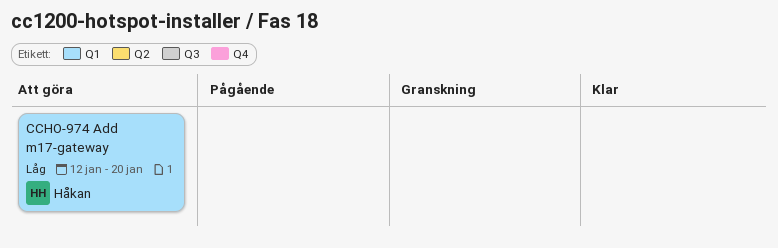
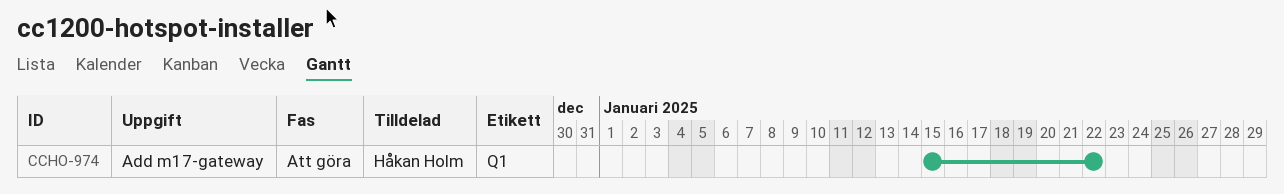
CCHO-974, start: Jan 12 -> Jan 15
CCHO-974, due: Jan 20 -> Jan 22

